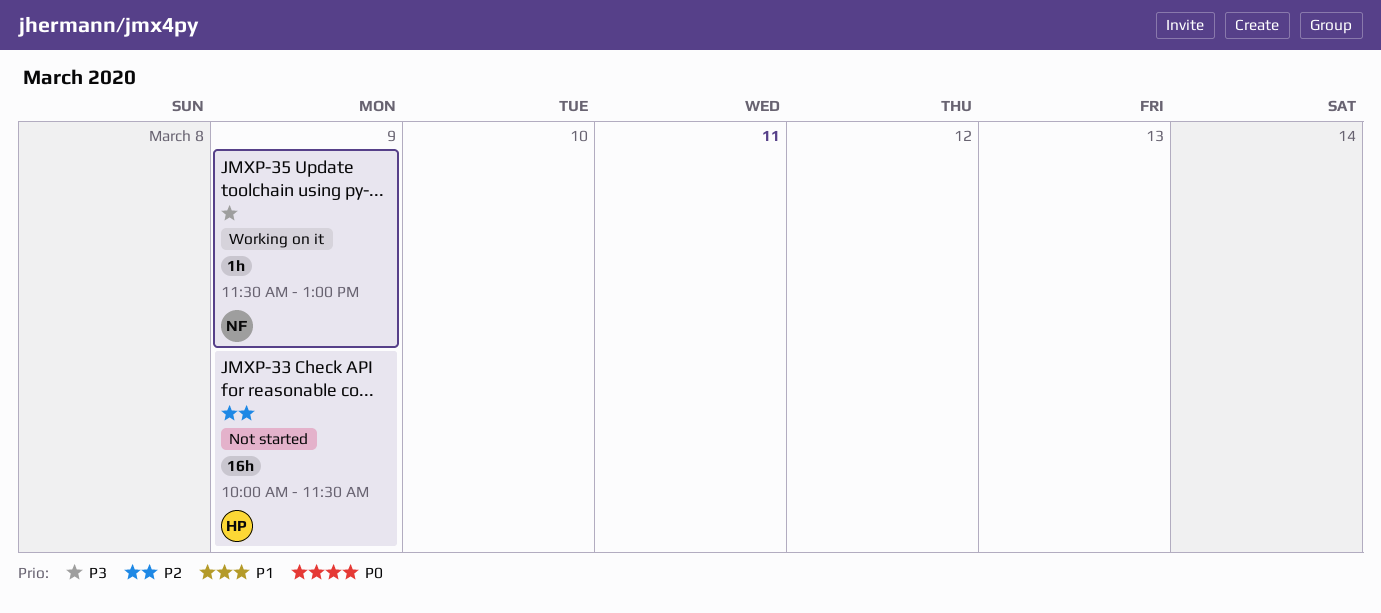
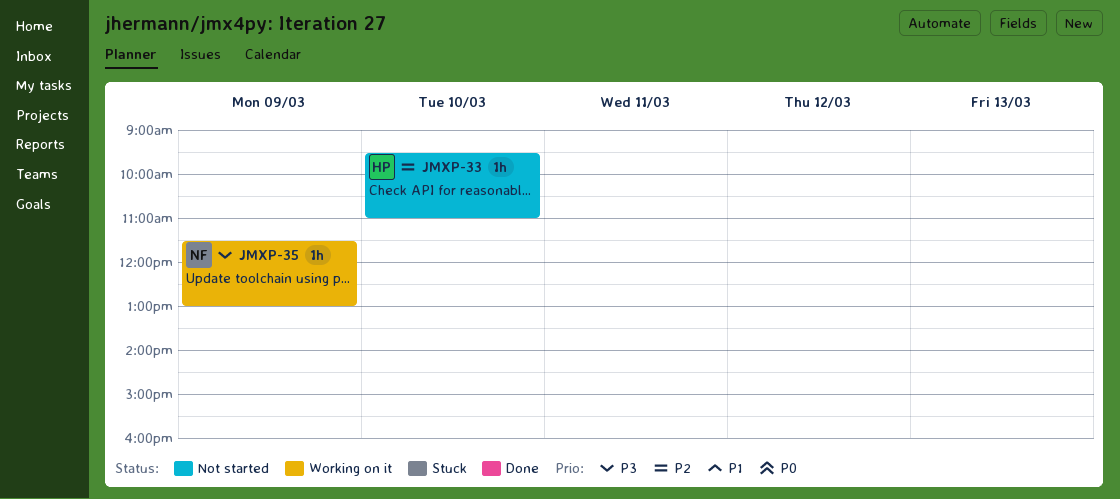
JMXP-33, estimate: 16h -> 1h
JMXP-33, day: Mar 9 -> Mar 10
JMXP-33, begins: 10:00 -> 09:30
JMXP-33, ends: 11:30 -> 11:00

